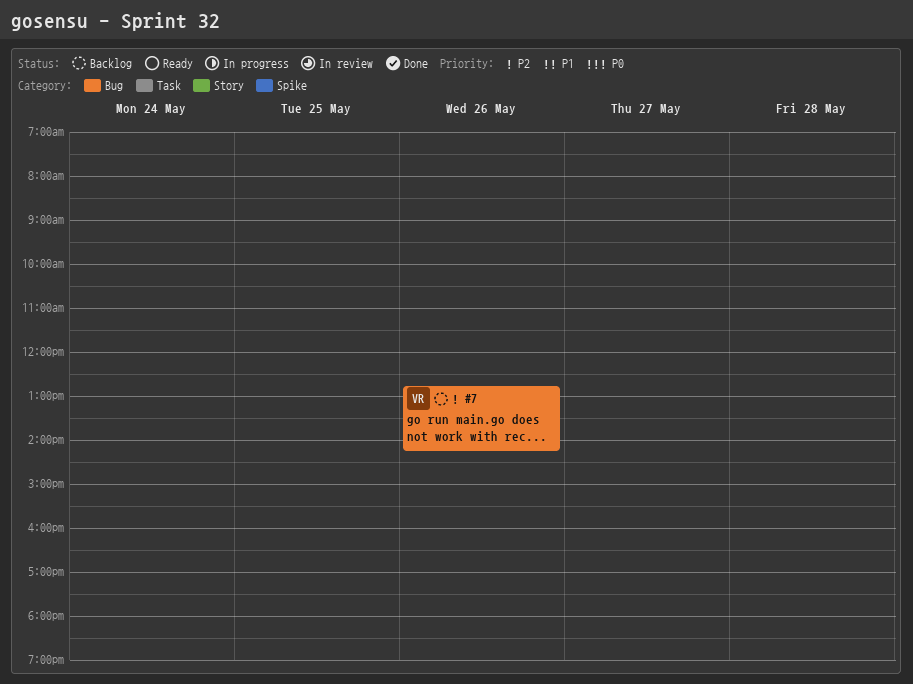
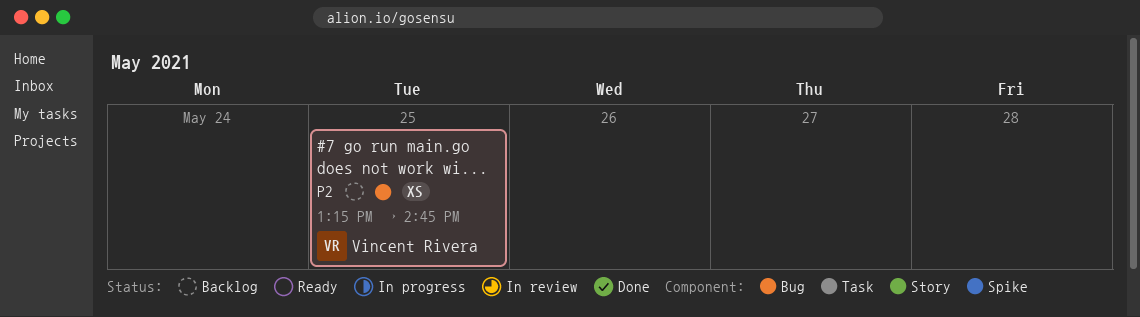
#7, day: May 26 -> May 25
#7, begins: 12:45 -> 13:15
#7, ends: 14:15 -> 14:45

